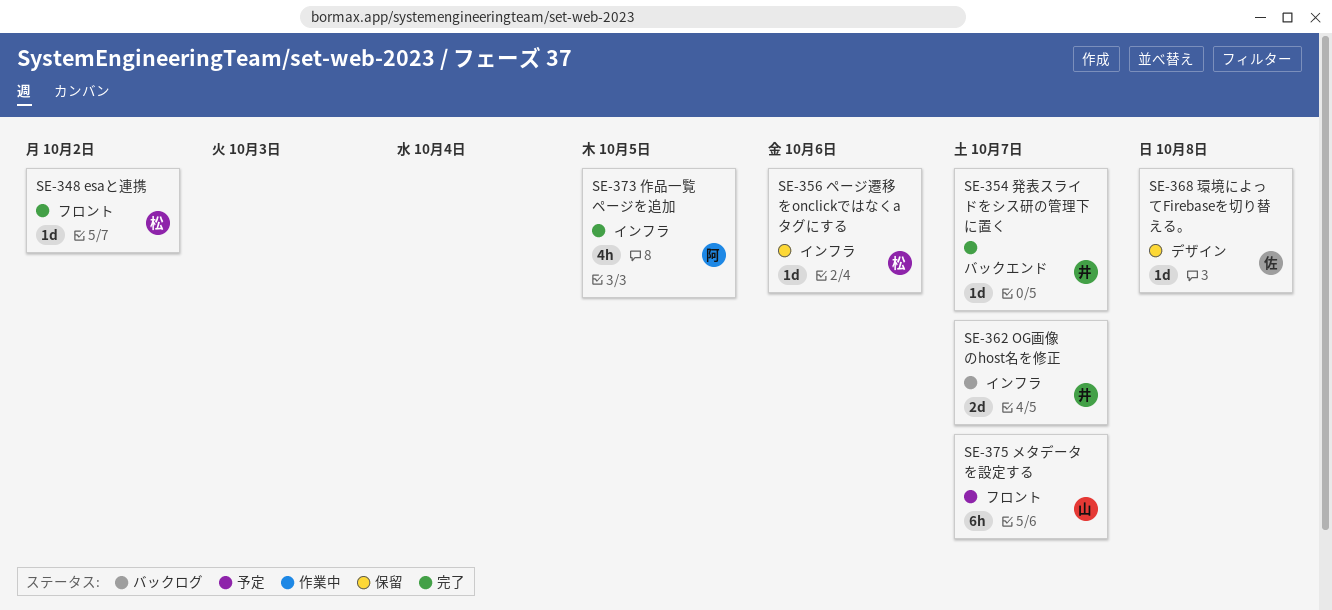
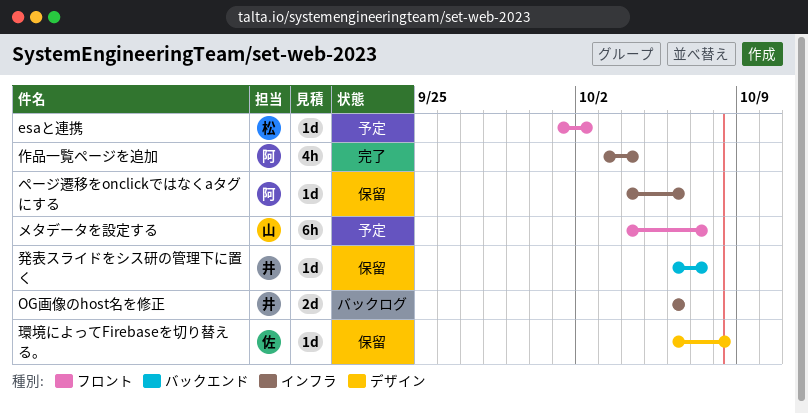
esaと連携, status: 完了 -> 予定
OG画像のhost名を修正, due: Oct 7 -> Oct 6
ページ遷移をonclickではなくaタグにする, owner: 松 -> 阿
作品一覧ページを追加, due: Oct 5 -> Oct 4
発表スライドをシス研の管理下に置く, status: 完了 -> 保留

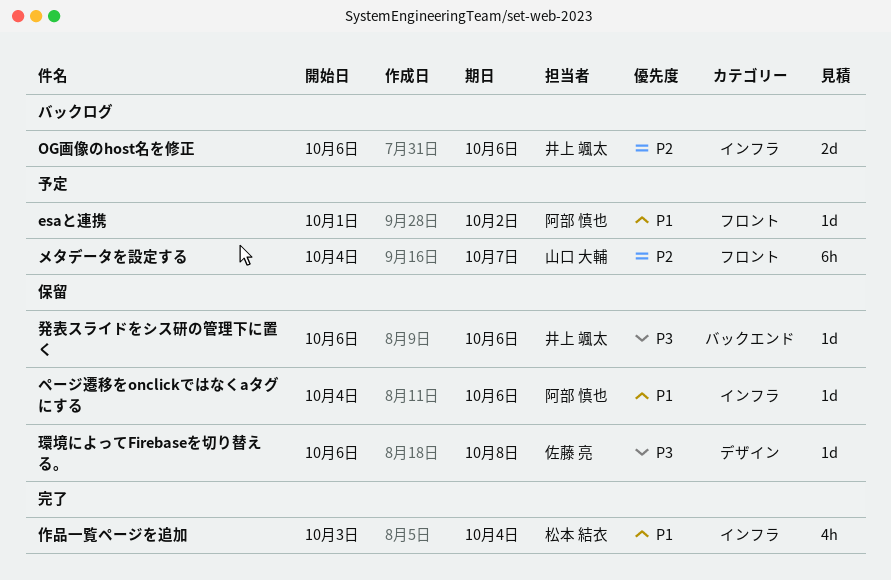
esaと連携, owner: 松本 結衣 -> 阿部 慎也
作品一覧ページを追加, owner: 阿部 慎也 -> 松本 結衣
発表スライドをシス研の管理下に置く, due: Oct 7 -> Oct 6

